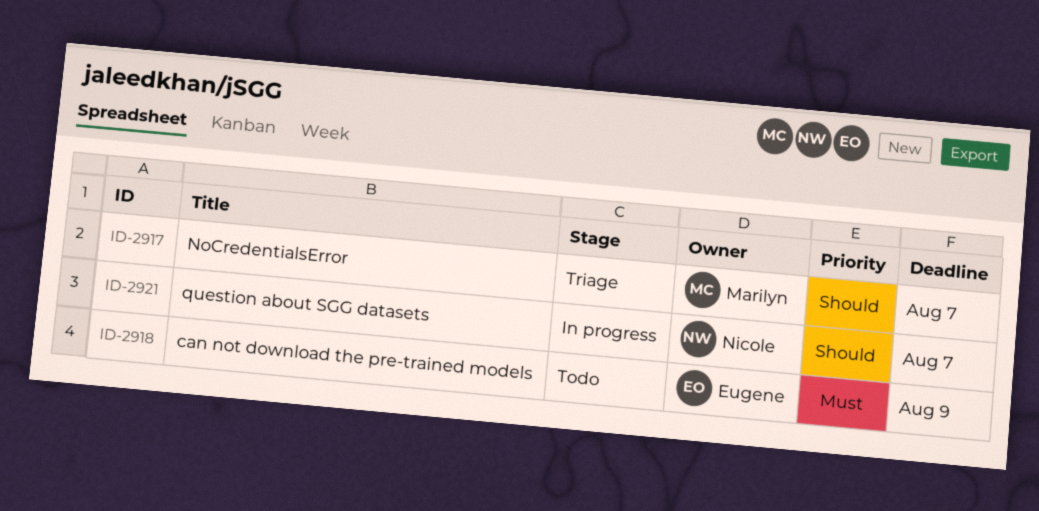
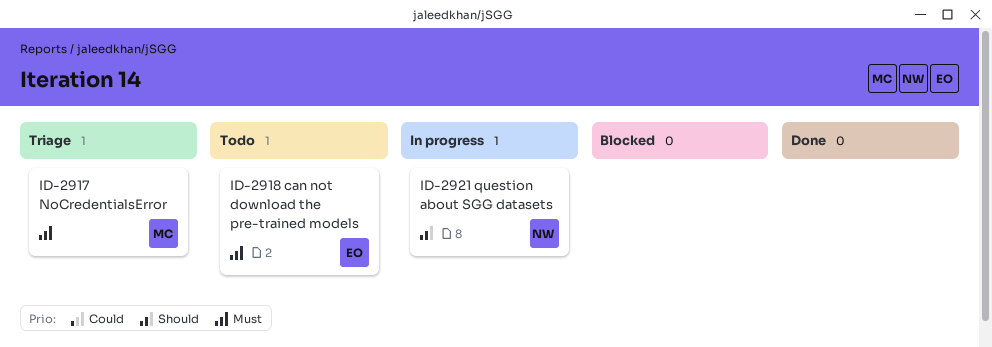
ID-2917, priority: Should -> Must

